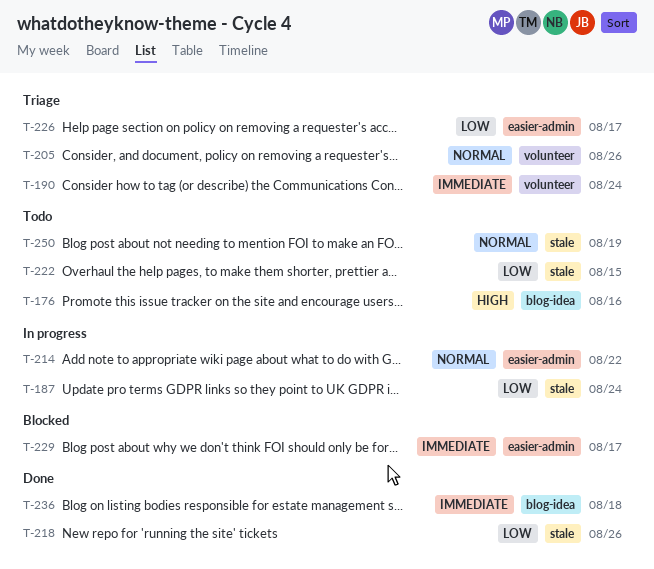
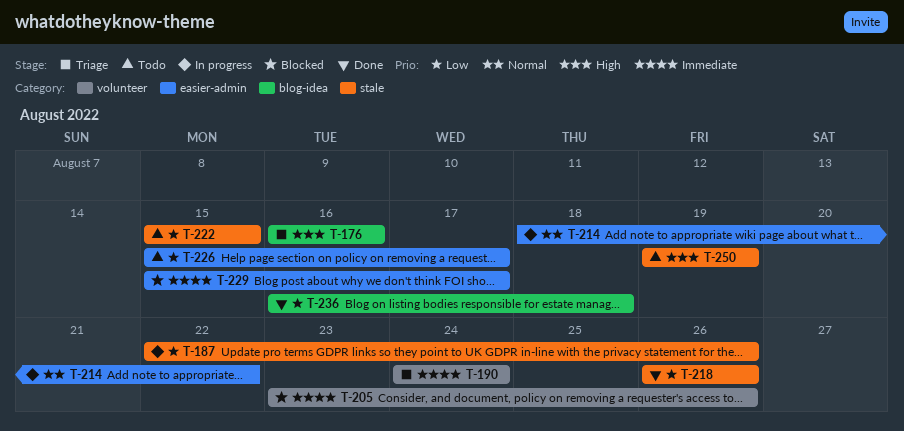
T-176, status: Todo -> Triage
T-187, due: Aug 24 -> Aug 26
T-205, status: Triage -> Blocked
T-205, priority: Normal -> Immediate
T-226, status: Triage -> Todo
T-236, priority: Immediate -> Low
T-250, priority: Normal -> High

